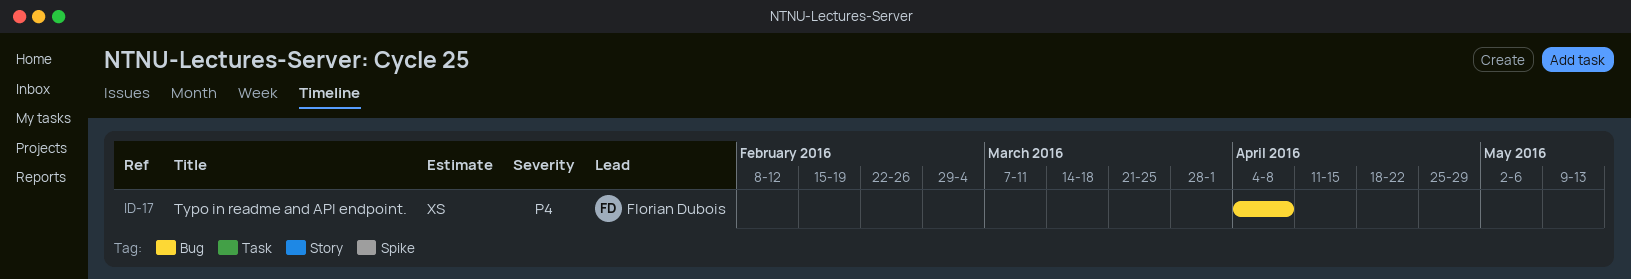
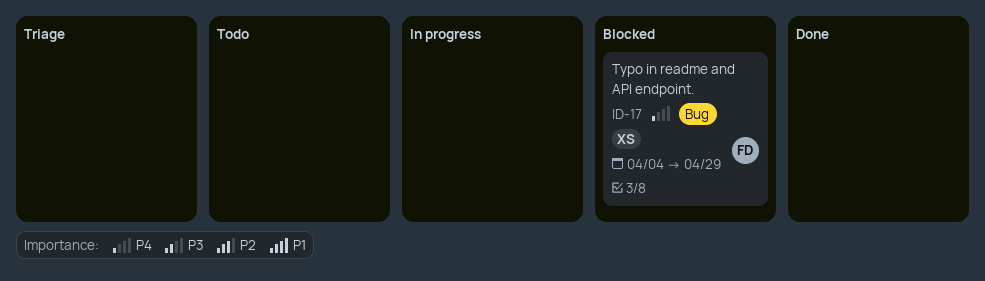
ID-17, due: Apr 8 -> Apr 29

